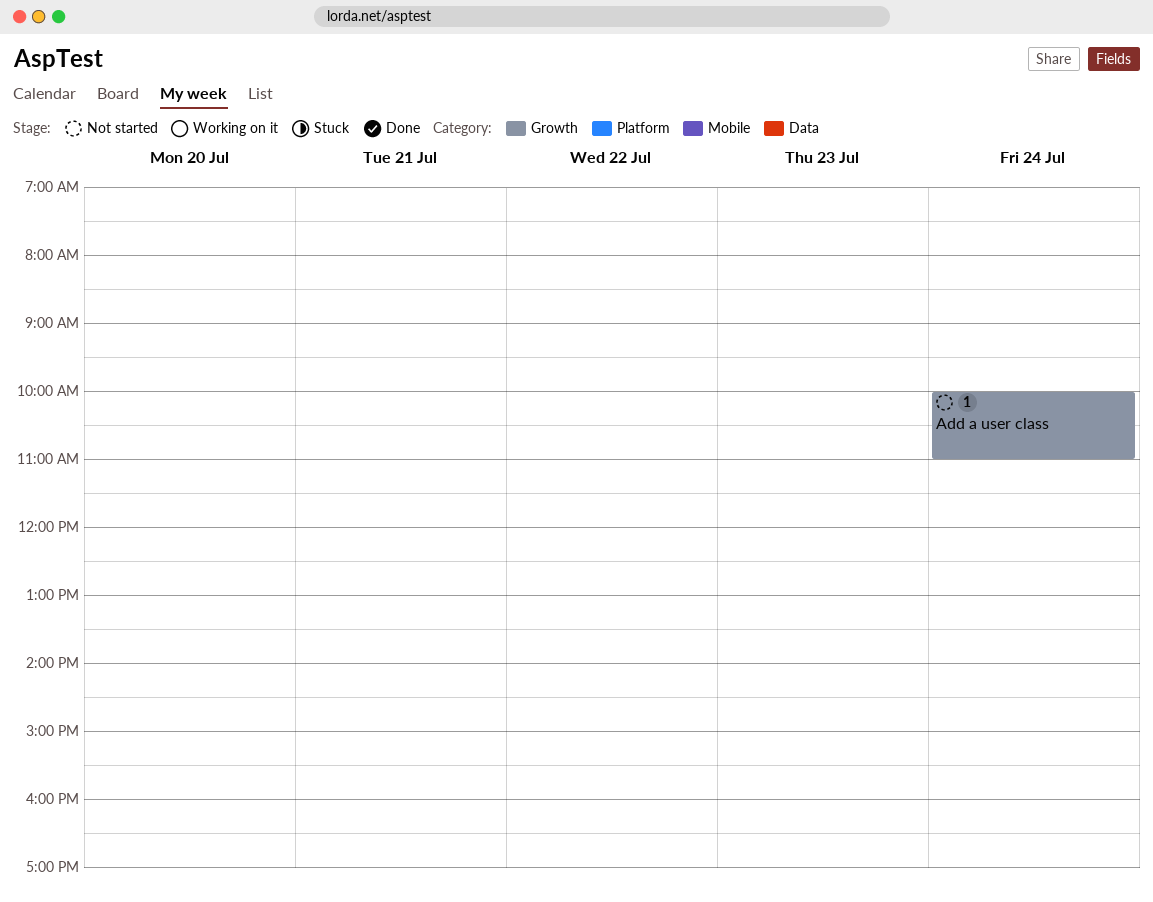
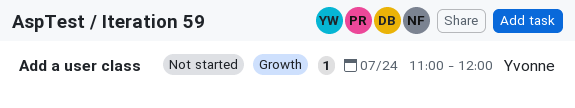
Add a user class, begins: 10:00 -> 11:00
Add a user class, ends: 11:00 -> 12:00

